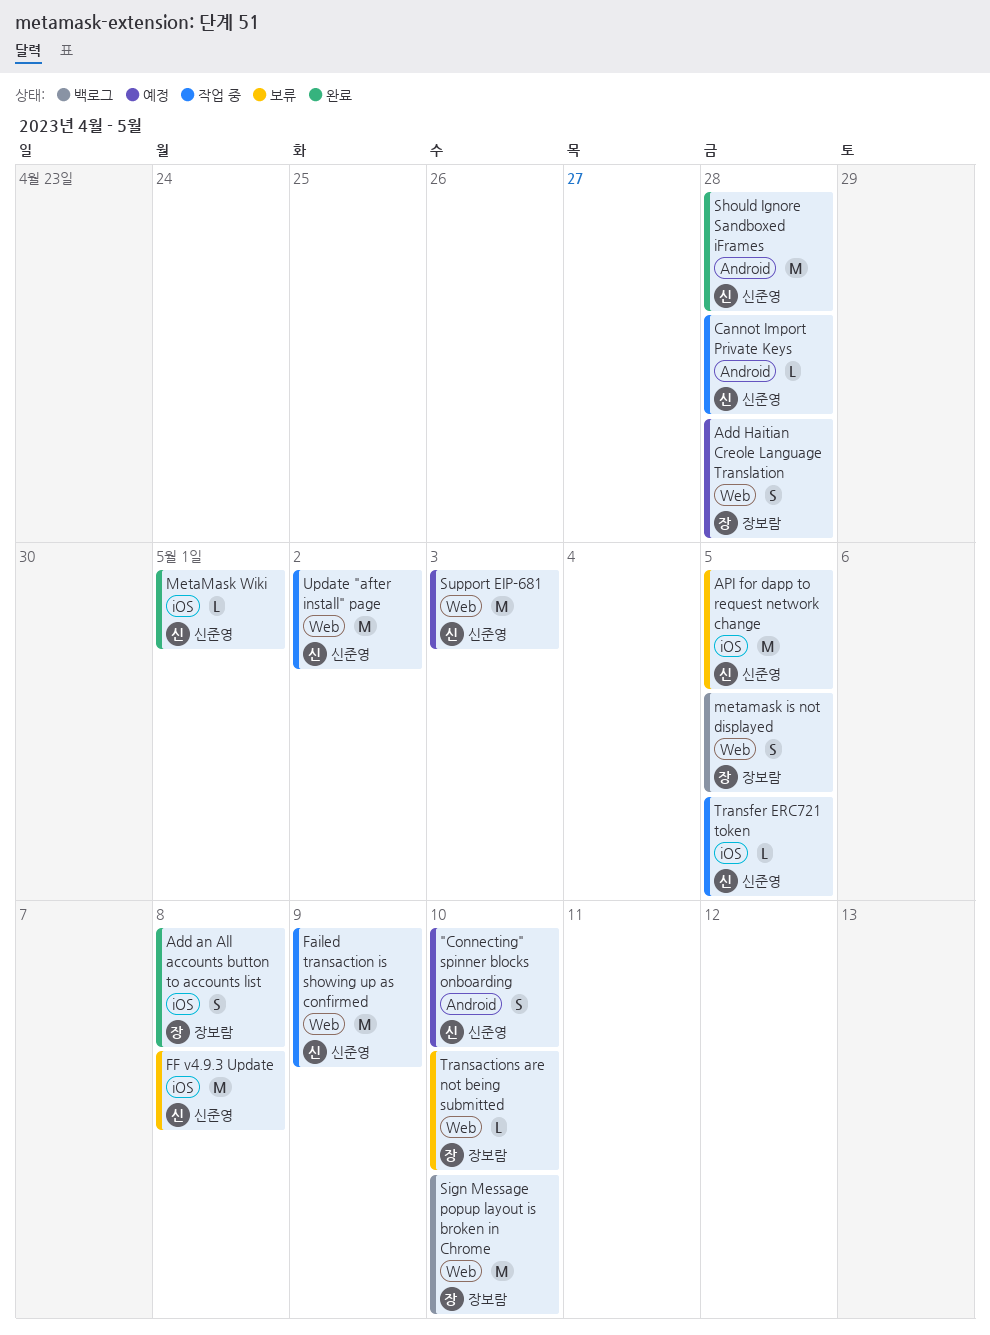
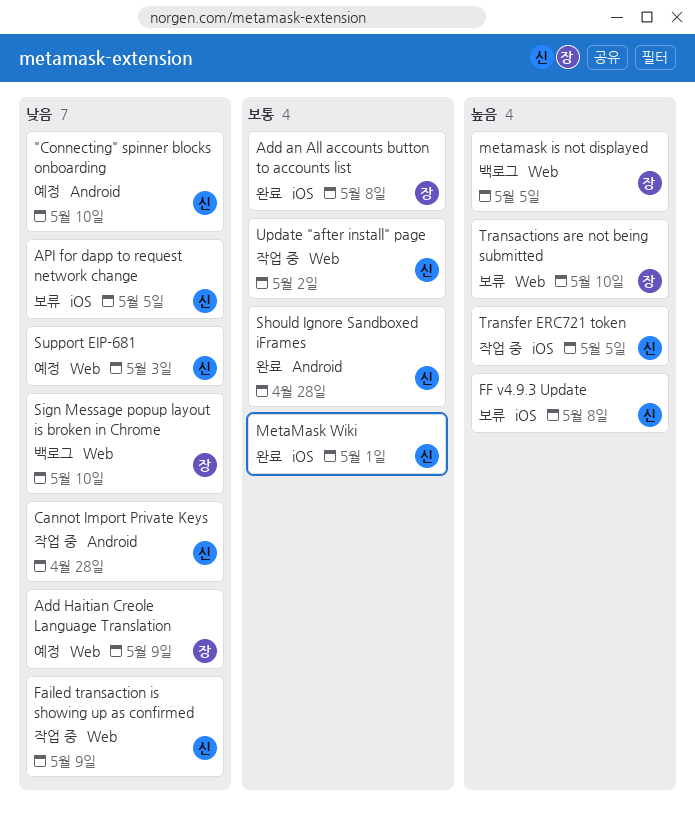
Add Haitian Creole Language Translation, due: Apr 28 -> May 9

